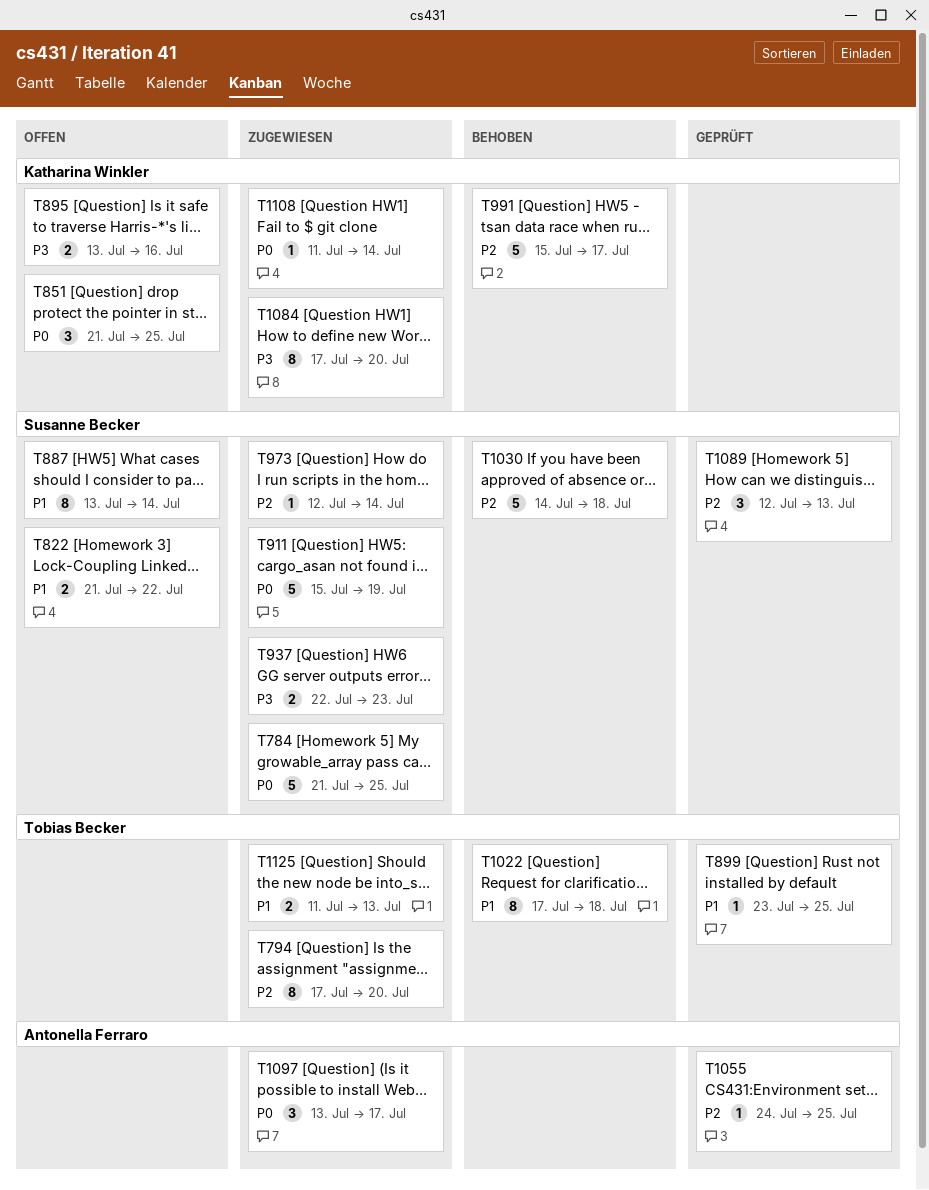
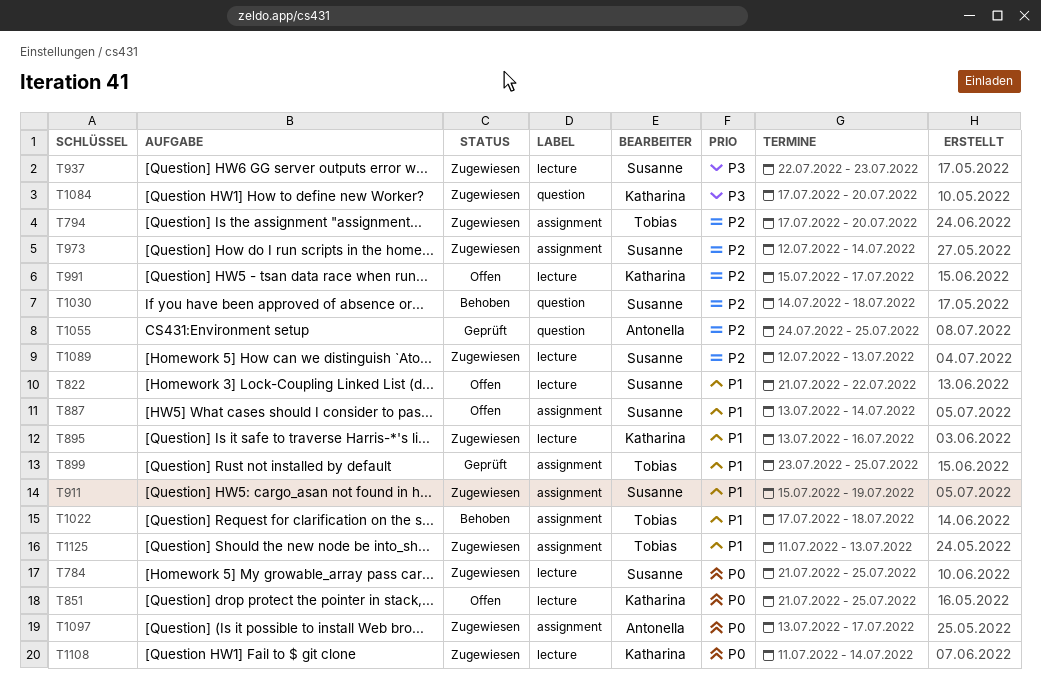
T895, status: Offen -> Zugewiesen
T895, priority: P3 -> P1
T911, priority: P0 -> P1
T991, status: Behoben -> Offen
T1089, status: Geprüft -> Zugewiesen

